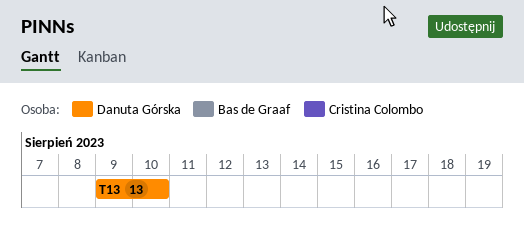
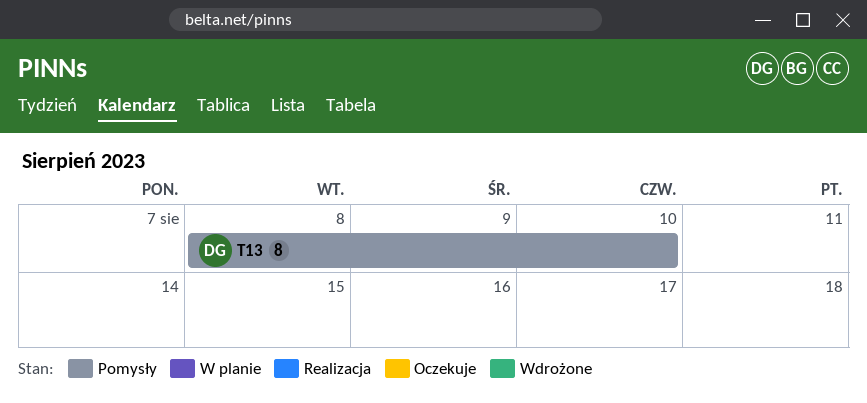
T13, estimate: 13 -> 8
T13, start: Aug 9 -> Aug 8

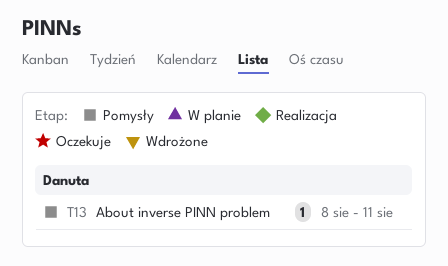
T13, estimate: 8 -> 1
T13, due: Aug 10 -> Aug 11

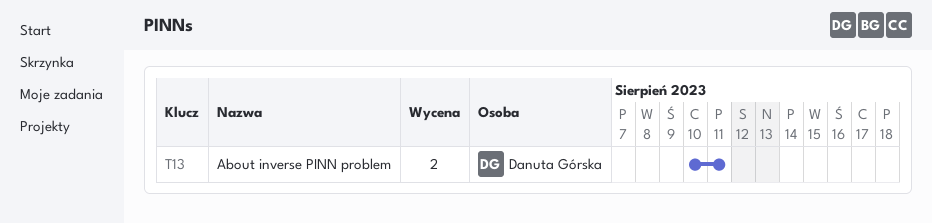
T13, estimate: 1 -> 2
T13, start: Aug 8 -> Aug 10

